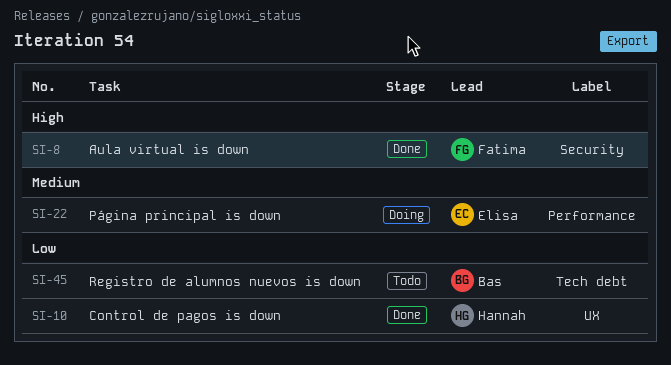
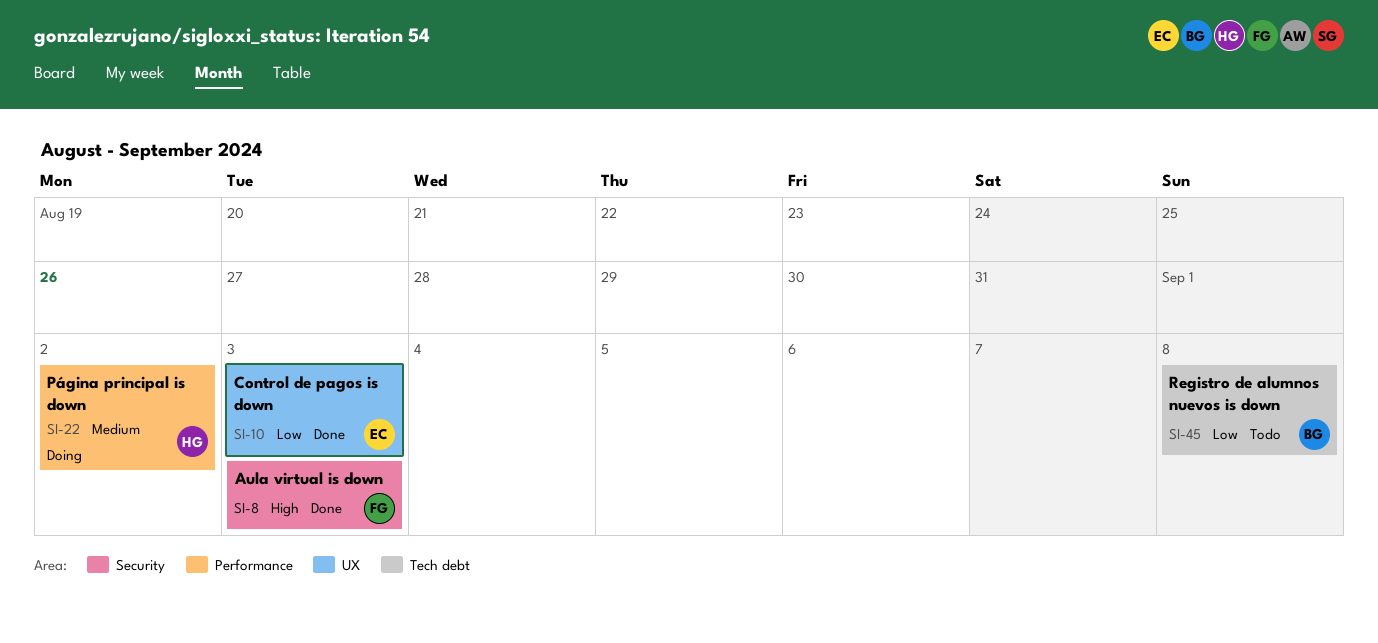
SI-10, owner: Hannah -> Elisa
SI-22, owner: Elisa -> Hannah

